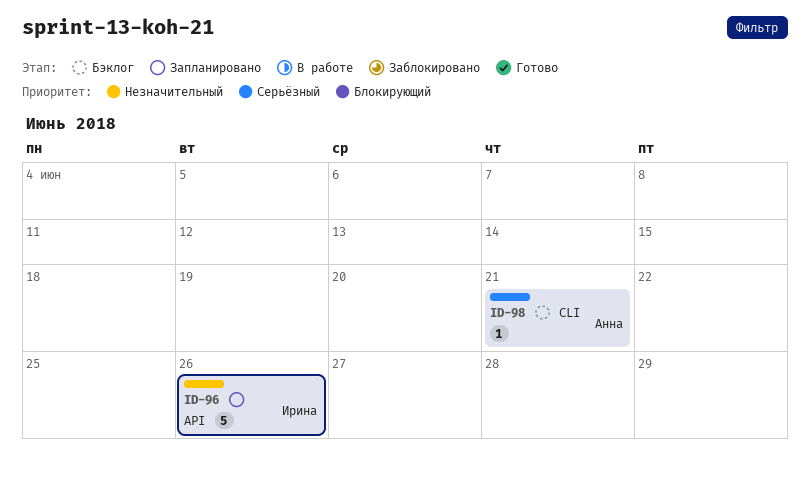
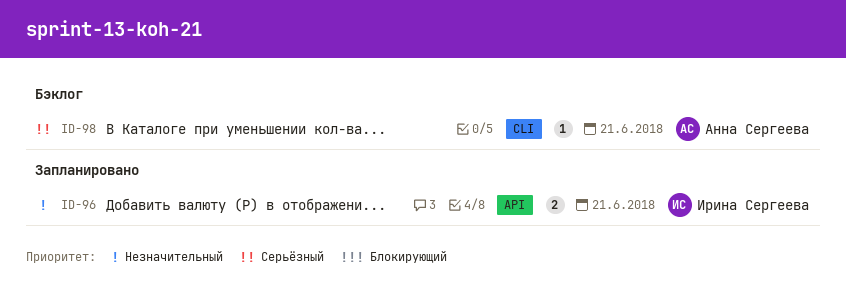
ID-96, estimate: 5 -> 2
ID-96, due: Jun 26 -> Jun 21

